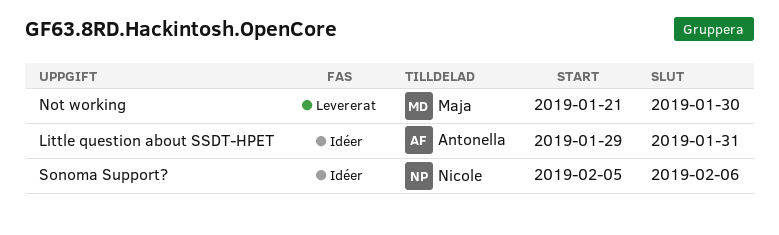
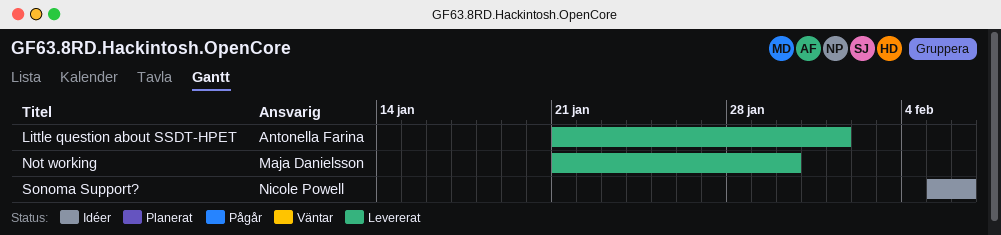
Little question about SSDT-HPET, status: Idéer -> Levererat
Little question about SSDT-HPET, start: Jan 29 -> Jan 21
Little question about SSDT-HPET, due: Jan 31 -> Feb 1

